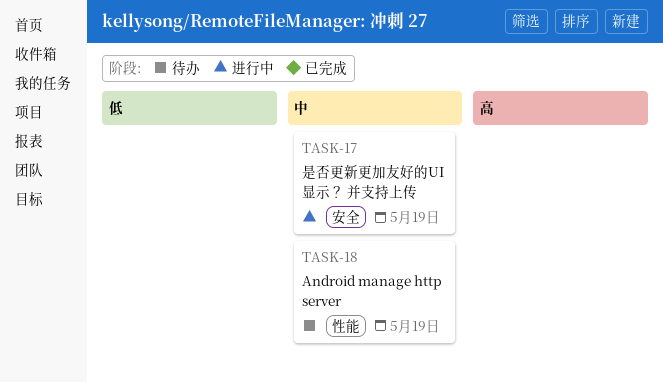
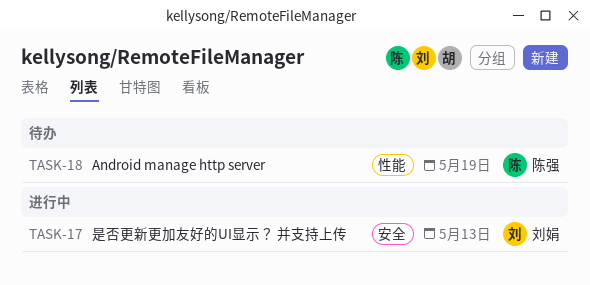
TASK-17, due: May 19 -> May 13

